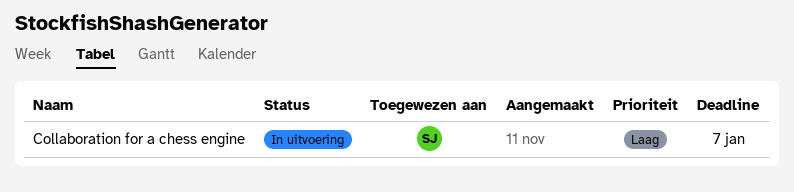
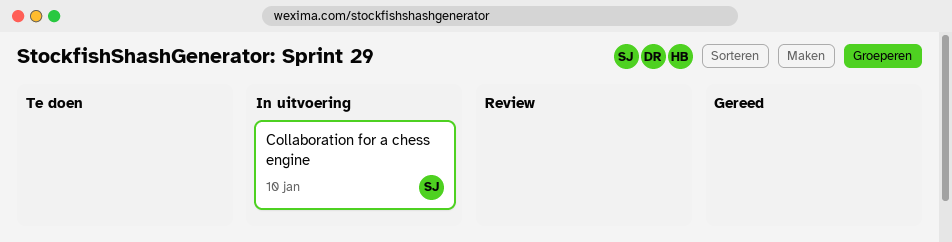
Collaboration for a chess engine, due: Jan 7 -> Jan 10

